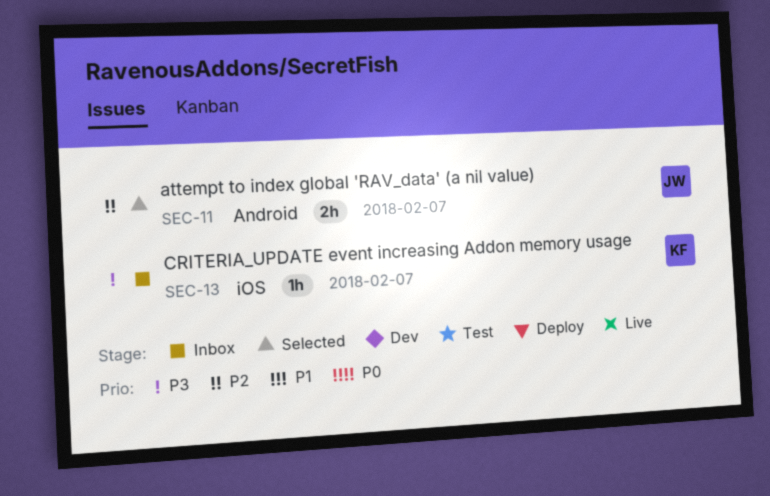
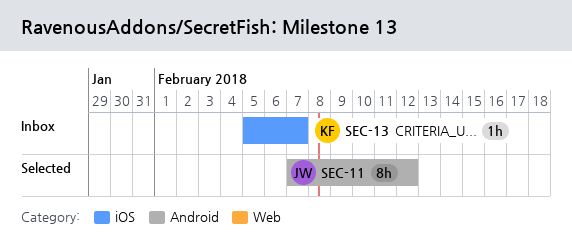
SEC-11, estimate: 2h -> 8h
SEC-11, due: Feb 7 -> Feb 12

